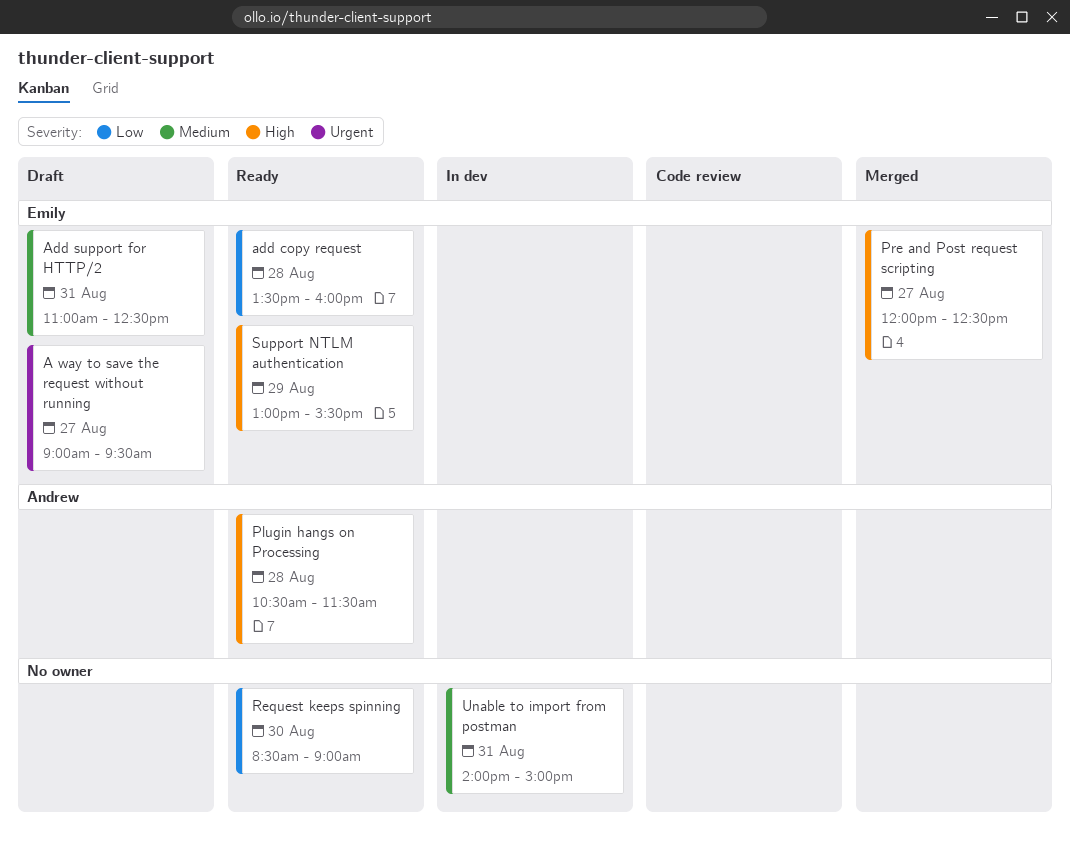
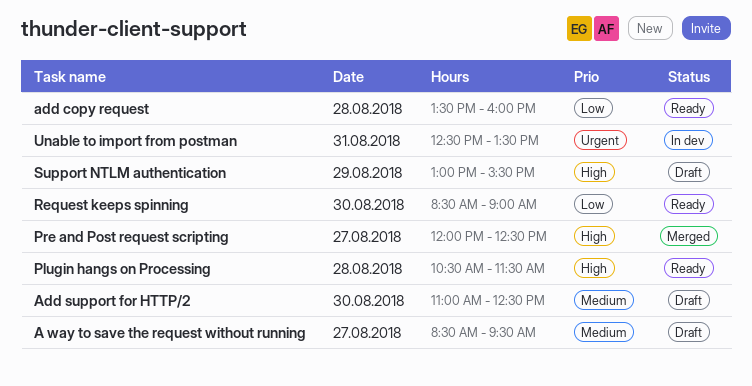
A way to save the request without running, priority: Urgent -> Medium
A way to save the request without running, begins: 09:00 -> 08:30
Add support for HTTP/2, day: Aug 31 -> Aug 30
Support NTLM authentication, status: Ready -> Draft
Unable to import from postman, priority: Medium -> Urgent
Unable to import from postman, begins: 14:00 -> 12:30
Unable to import from postman, ends: 15:00 -> 13:30

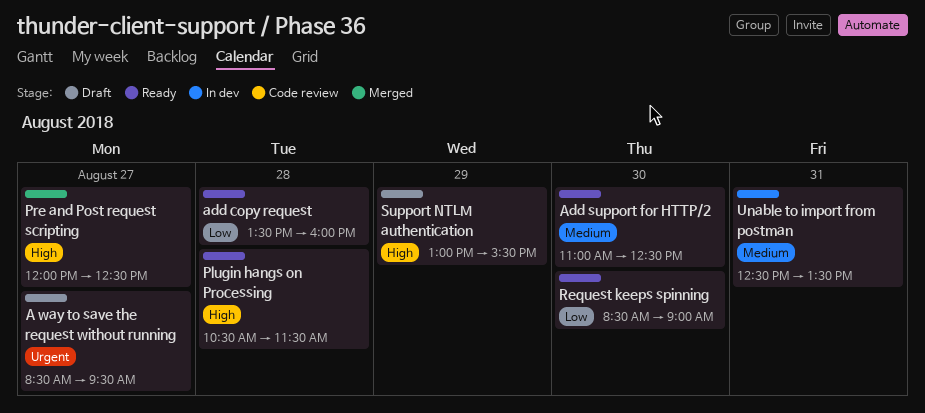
A way to save the request without running, priority: Medium -> Urgent
Add support for HTTP/2, status: Draft -> Ready
Unable to import from postman, priority: Urgent -> Medium

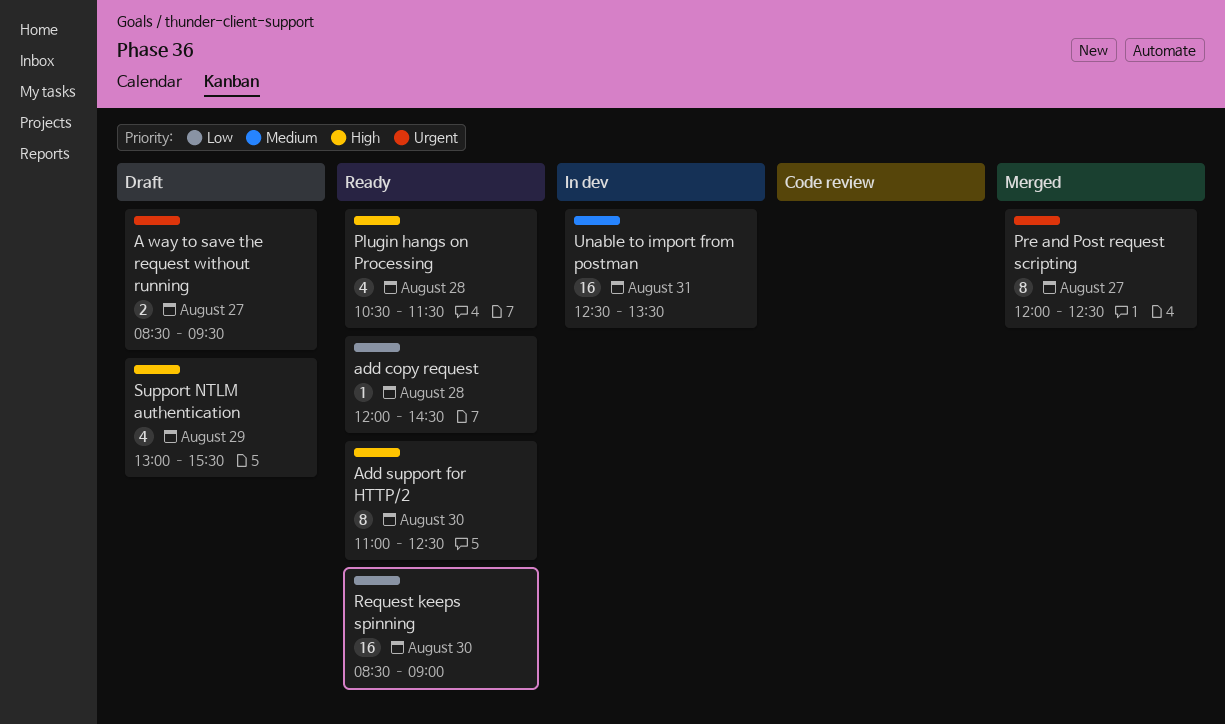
add copy request, begins: 13:30 -> 12:00
add copy request, ends: 16:00 -> 14:30
Add support for HTTP/2, priority: Medium -> High
Pre and Post request scripting, priority: High -> Urgent

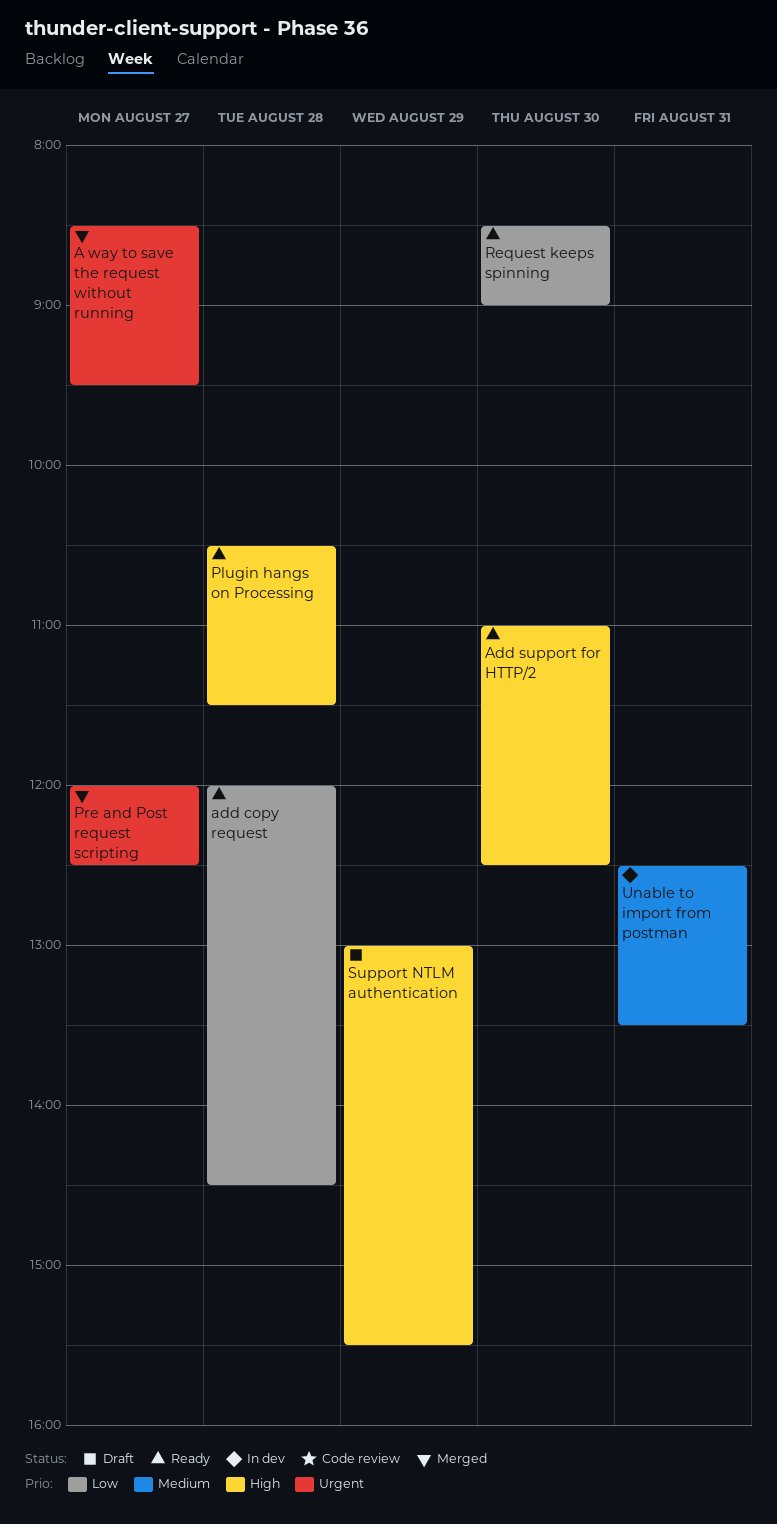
A way to save the request without running, status: Draft -> Merged

